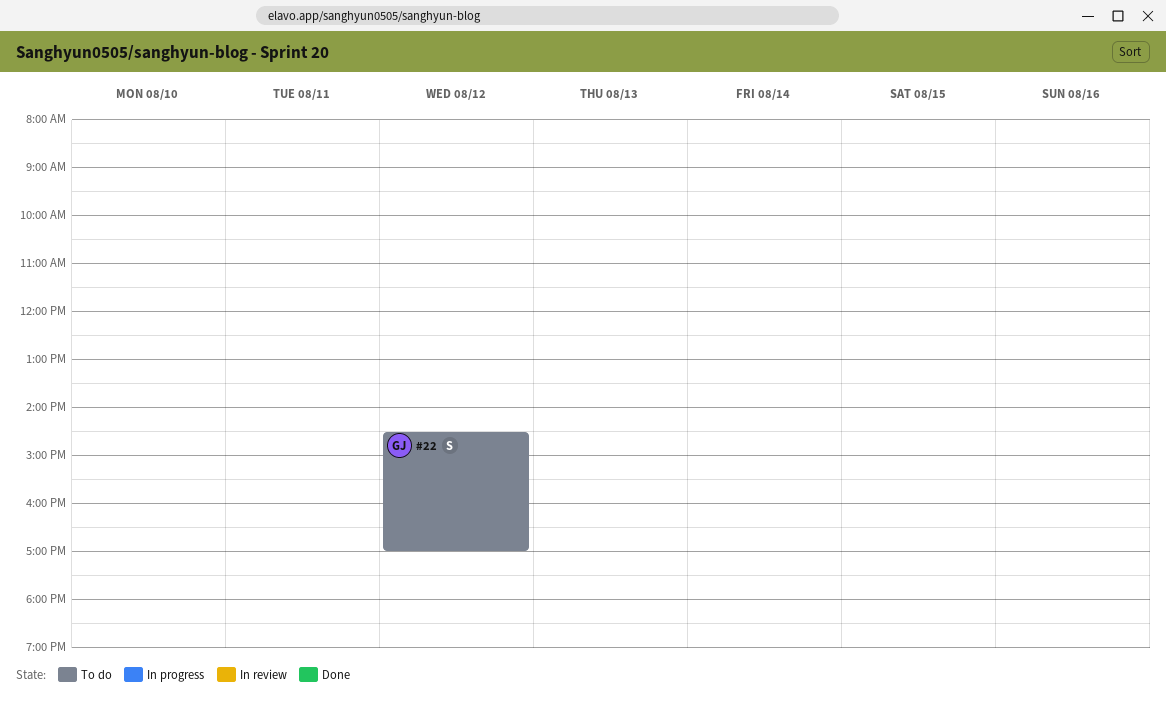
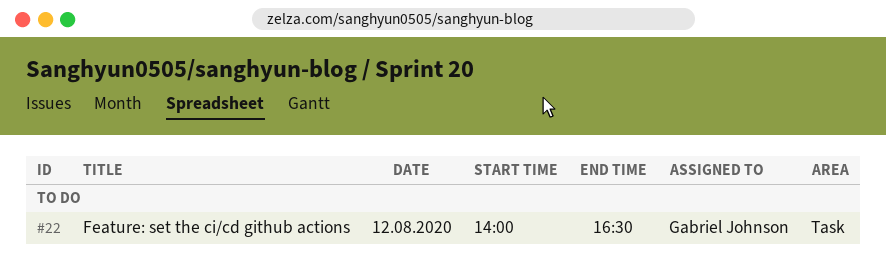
#22, begins: 14:30 -> 14:00
#22, ends: 17:00 -> 16:30

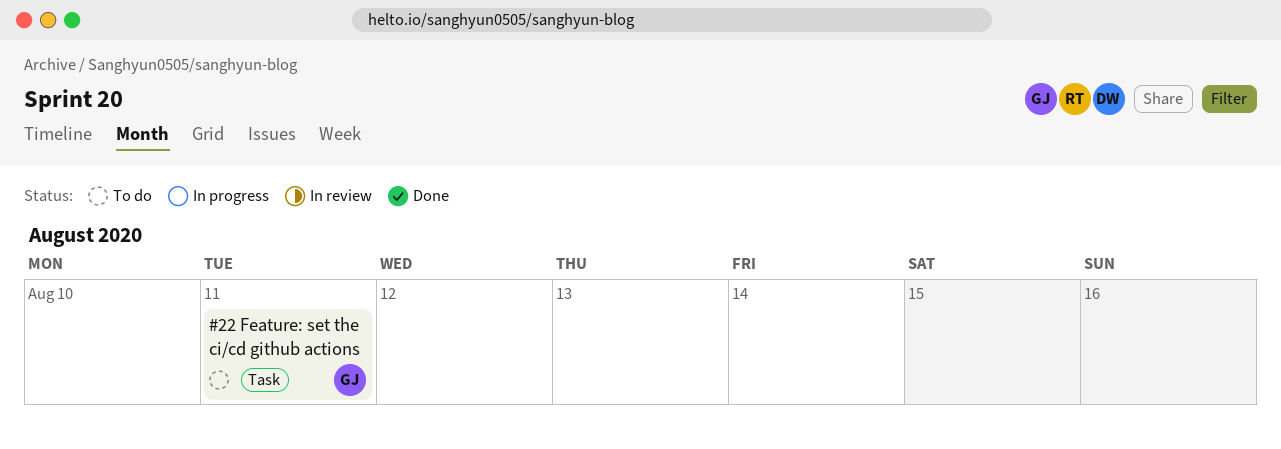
#22, day: Aug 12 -> Aug 11

